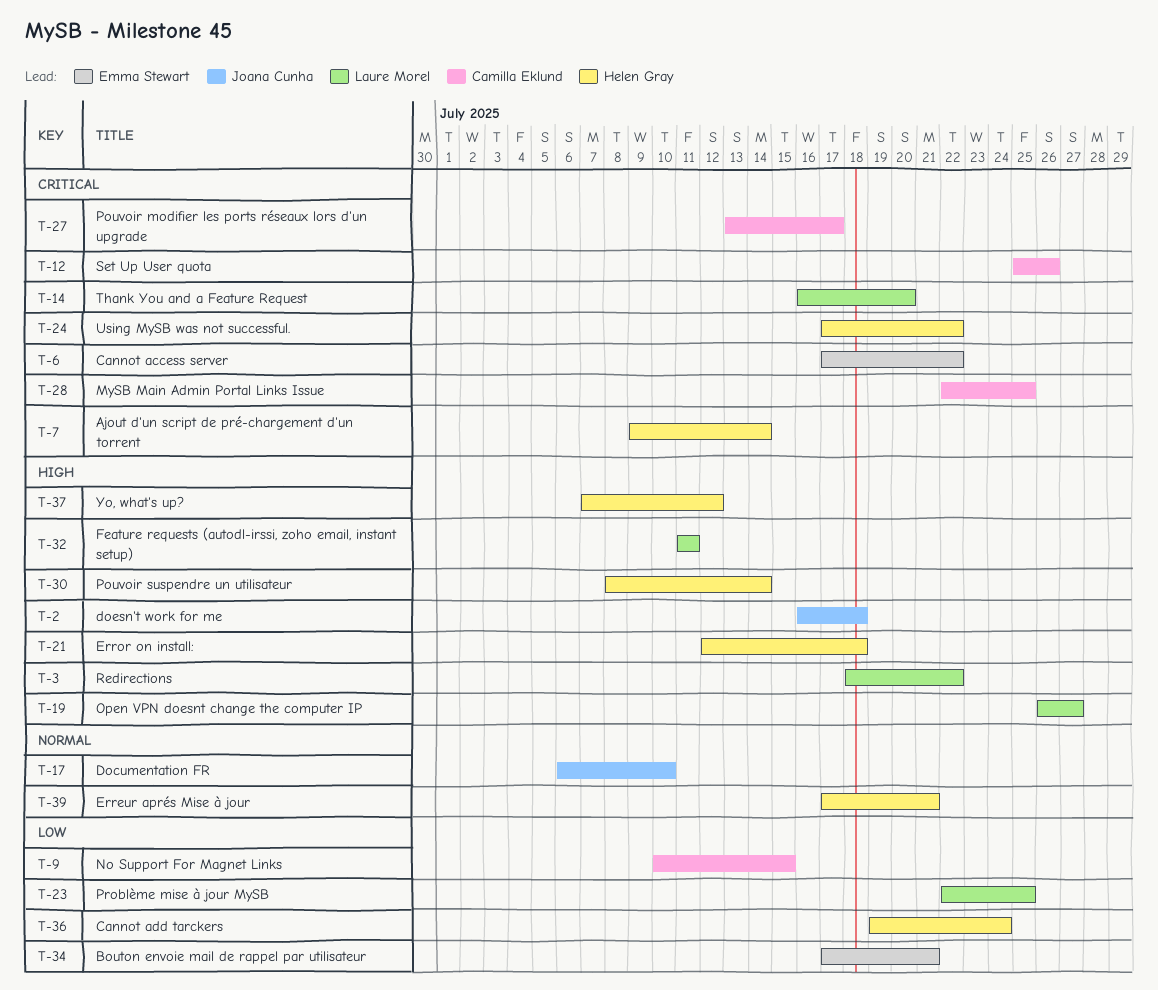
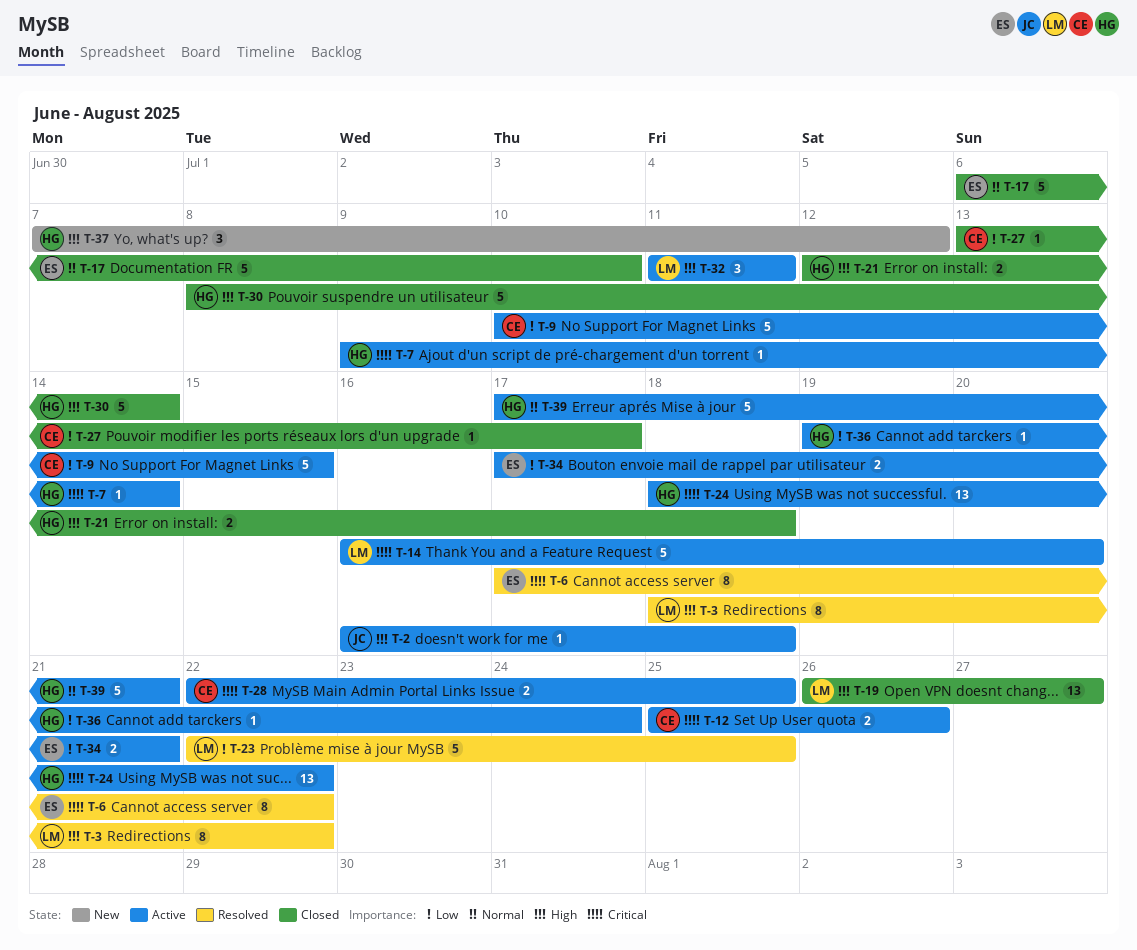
T-17, owner: Joana Cunha -> Emma Stewart
T-24, start: Jul 17 -> Jul 18
T-27, priority: Critical -> Low

